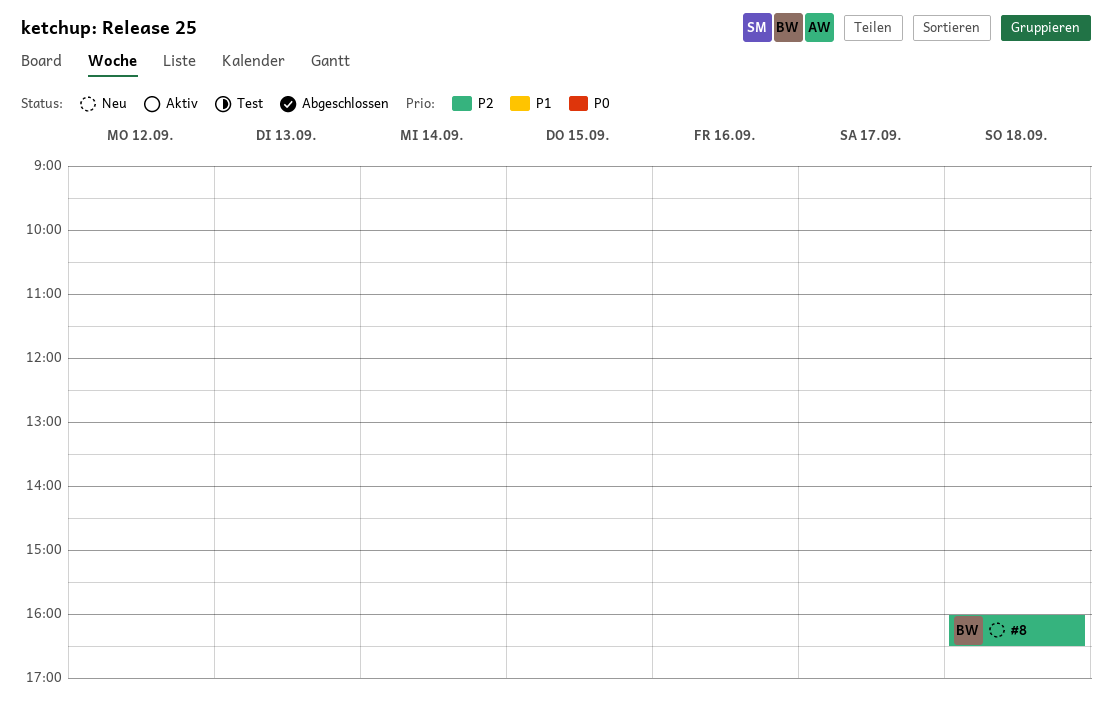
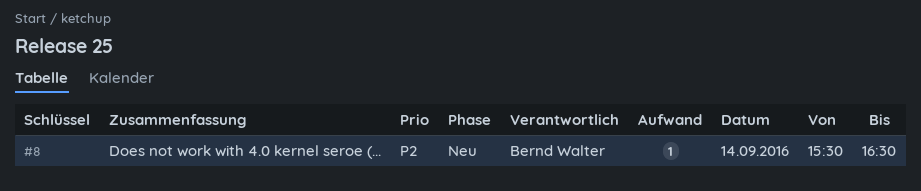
#8, day: Sep 18 -> Sep 14
#8, begins: 16:00 -> 15:30

